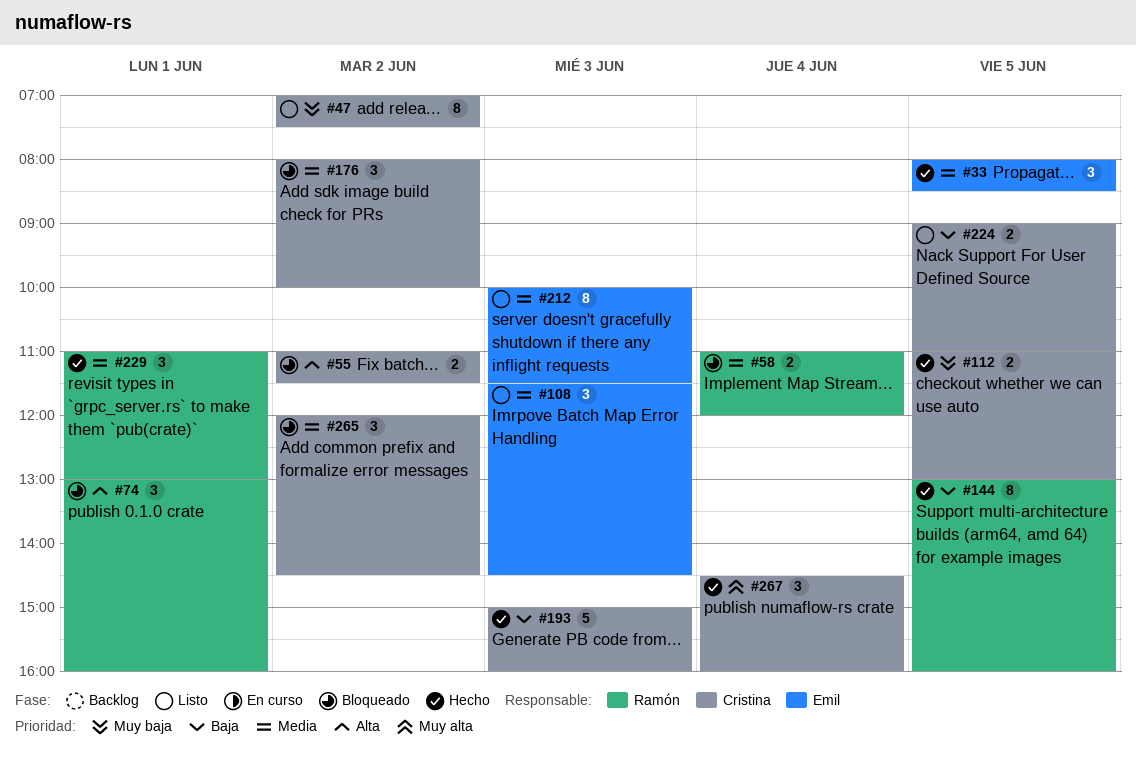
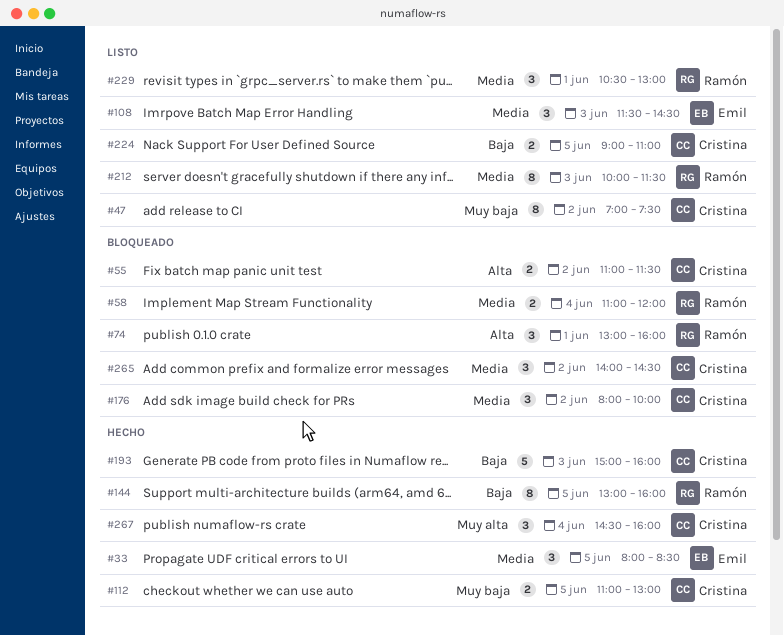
#212, owner: Emil -> Ramón
#229, status: Hecho -> Listo
#229, begins: 11:00 -> 10:30
#265, begins: 12:00 -> 14:00

